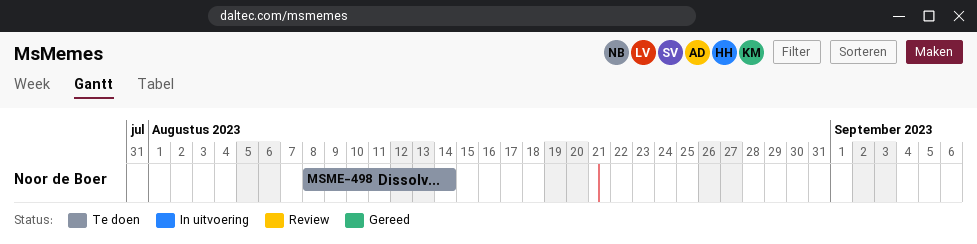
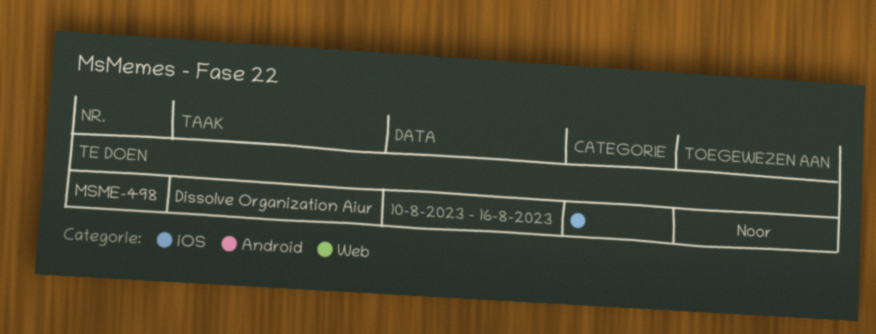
MSME-498, start: Aug 8 -> Aug 10
MSME-498, due: Aug 14 -> Aug 16

